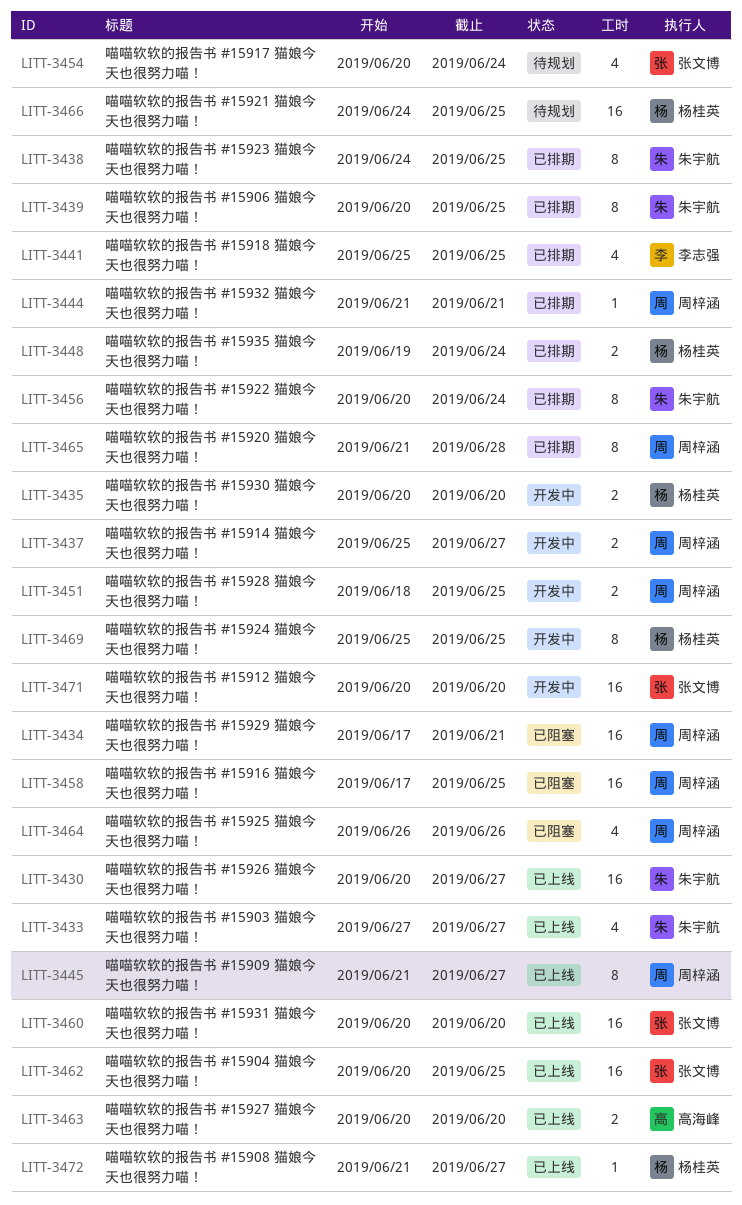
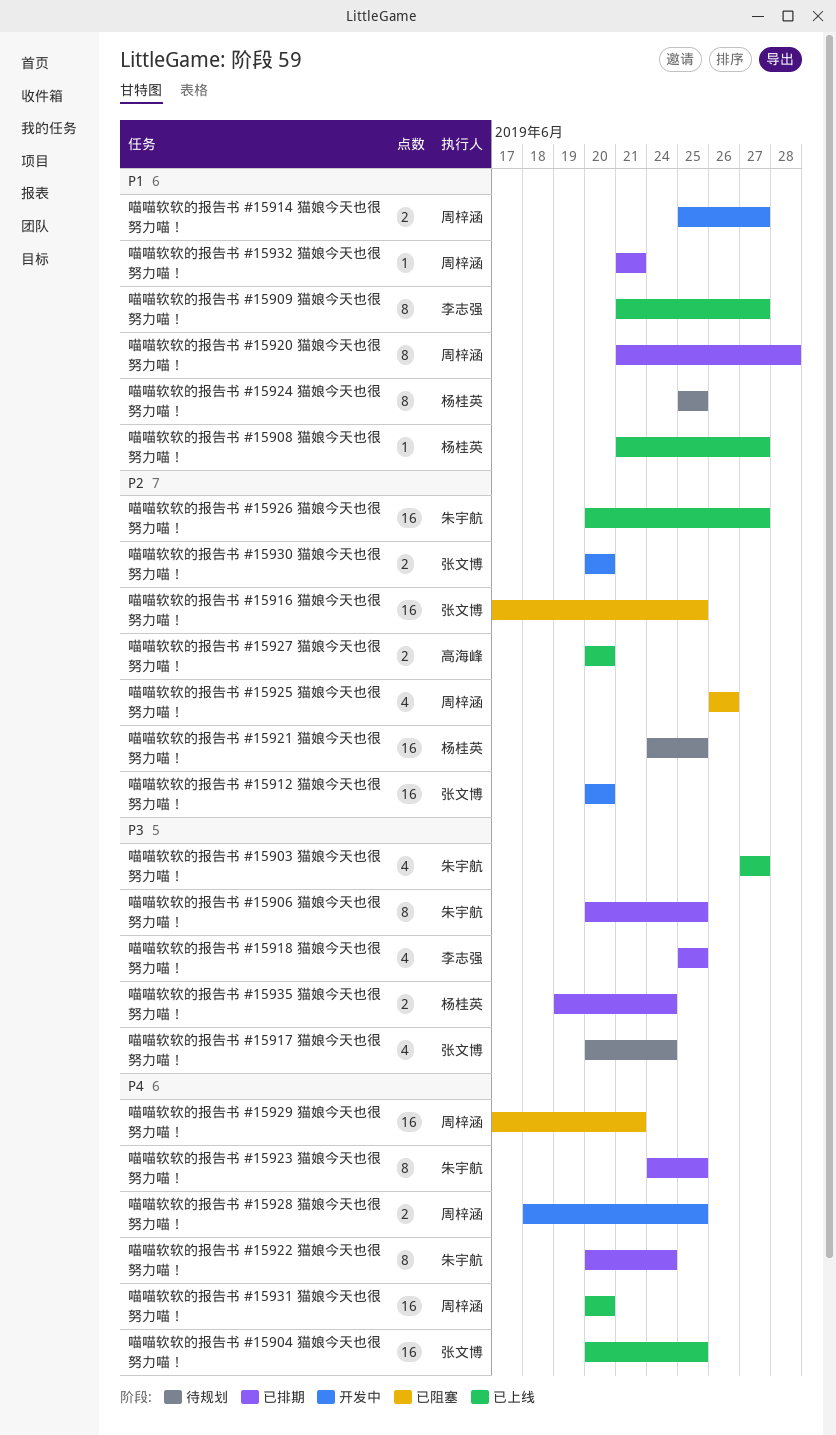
喵喵软软的报告书 #15909 猫娘今天也很努力喵！, owner: 周梓涵 -> 李志强
喵喵软软的报告书 #15916 猫娘今天也很努力喵！, owner: 周梓涵 -> 张文博
喵喵软软的报告书 #15924 猫娘今天也很努力喵！, status: 开发中 -> 待规划
喵喵软软的报告书 #15930 猫娘今天也很努力喵！, owner: 杨桂英 -> 张文博
喵喵软软的报告书 #15931 猫娘今天也很努力喵！, owner: 张文博 -> 周梓涵

